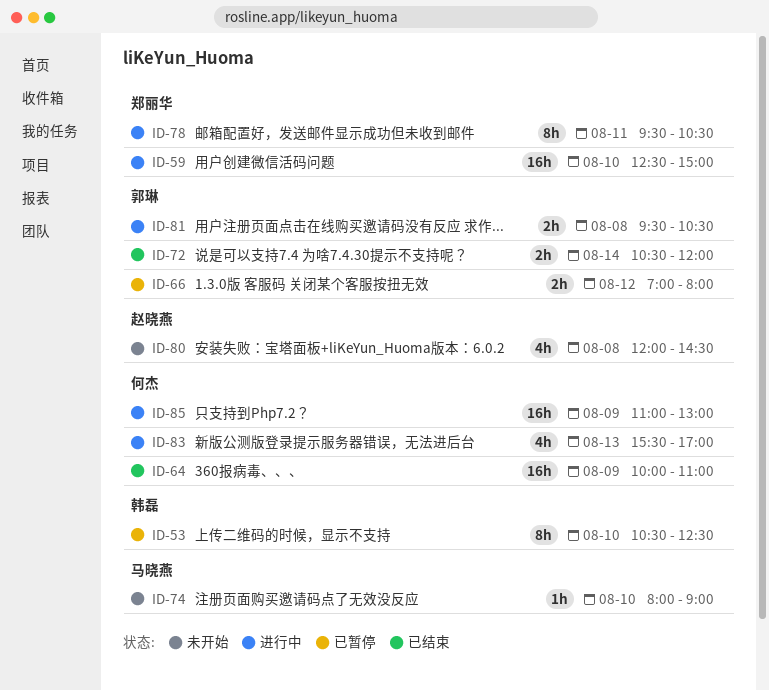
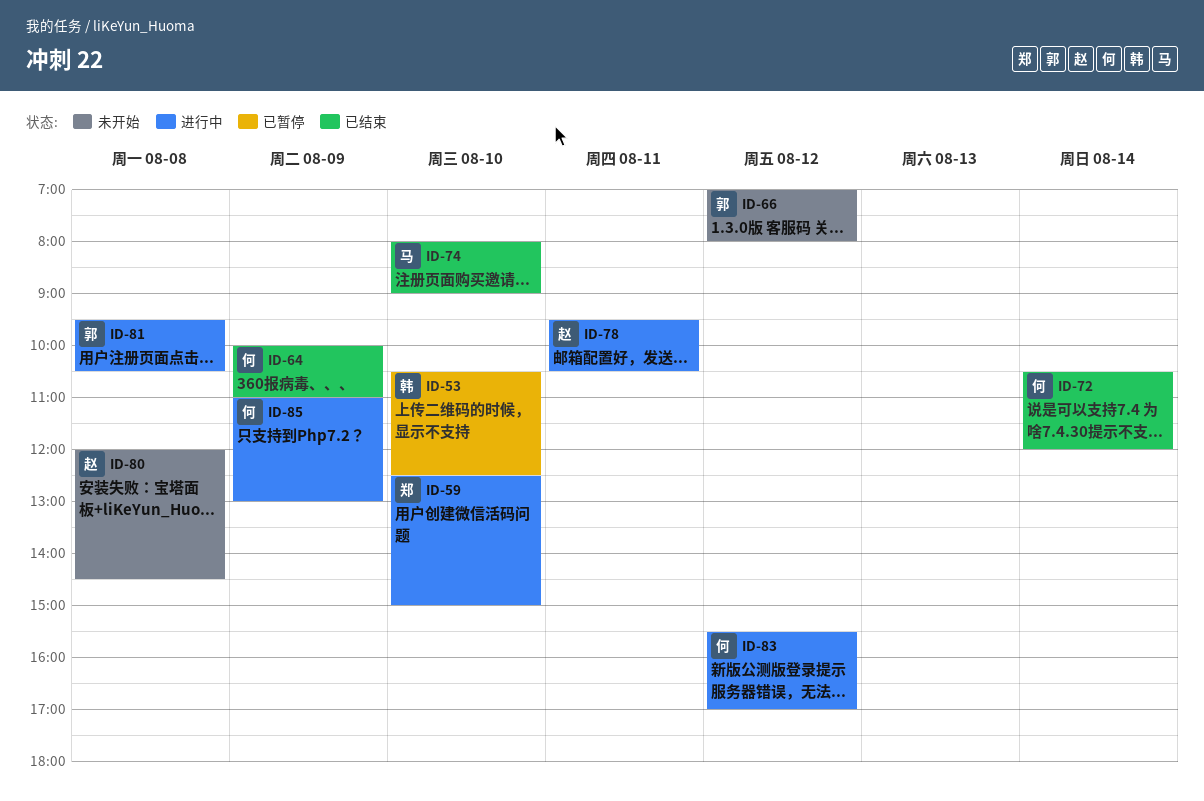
ID-66, status: 已暂停 -> 未开始
ID-72, owner: 郭琳 -> 何杰
ID-74, status: 未开始 -> 已结束
ID-78, owner: 郑丽华 -> 赵晓燕
ID-83, day: Aug 13 -> Aug 12

